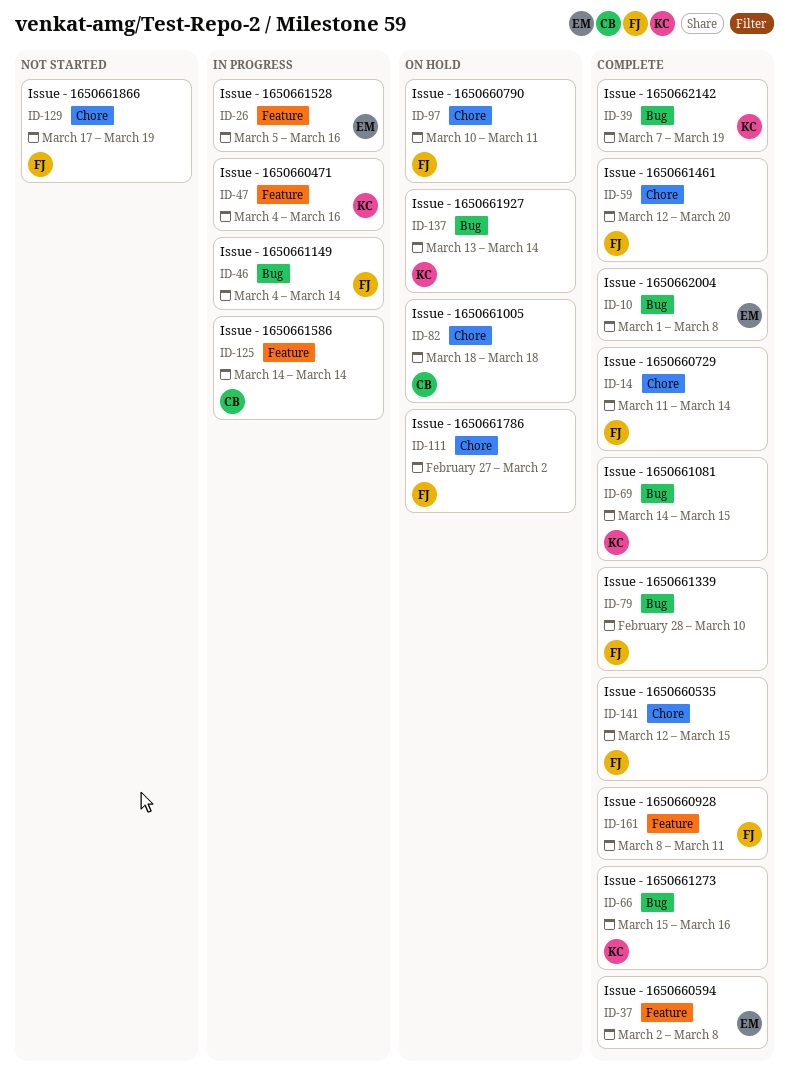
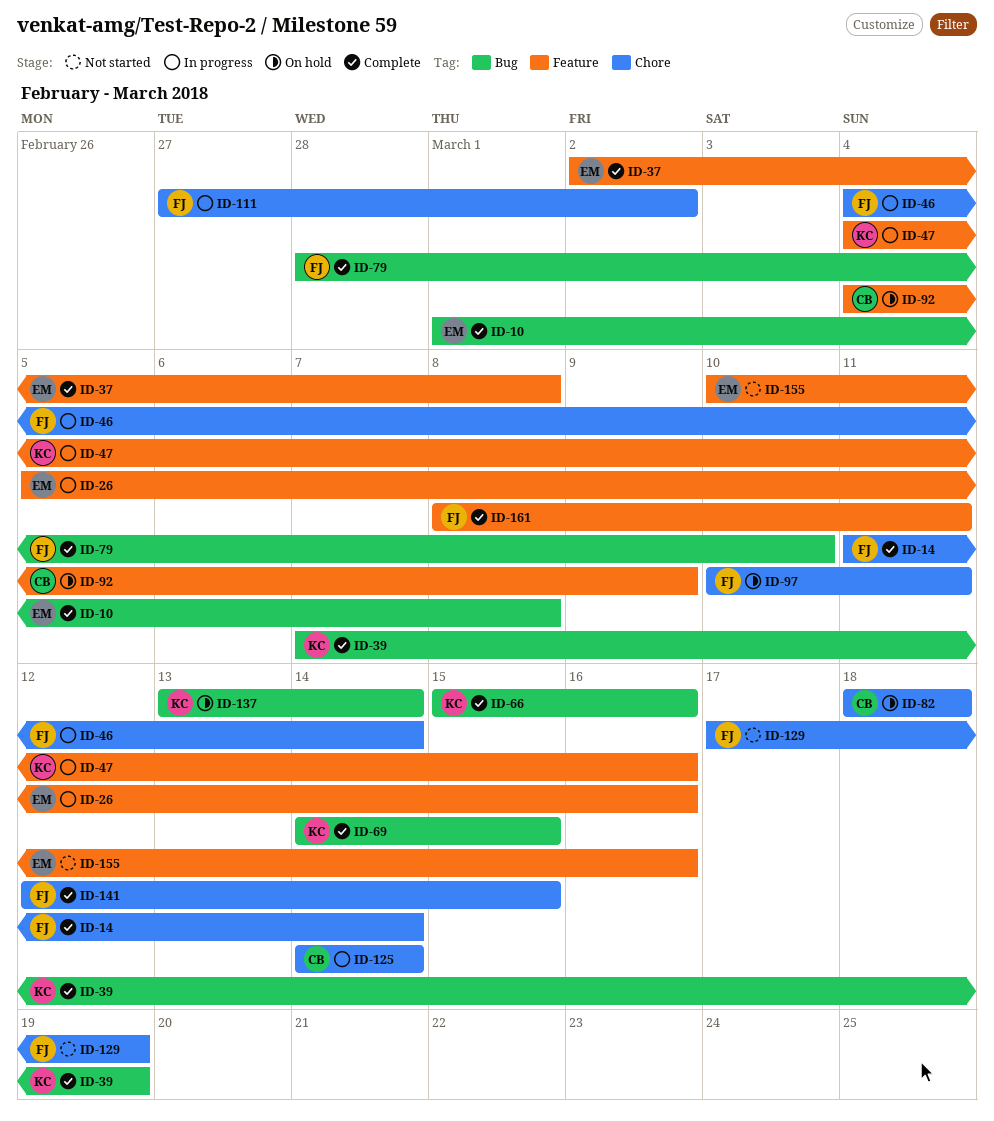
ID-46, label: Bug -> Chore
ID-59: present -> none
ID-92: none -> present
ID-111, status: On hold -> In progress
ID-125, label: Feature -> Chore
ID-155: none -> present

